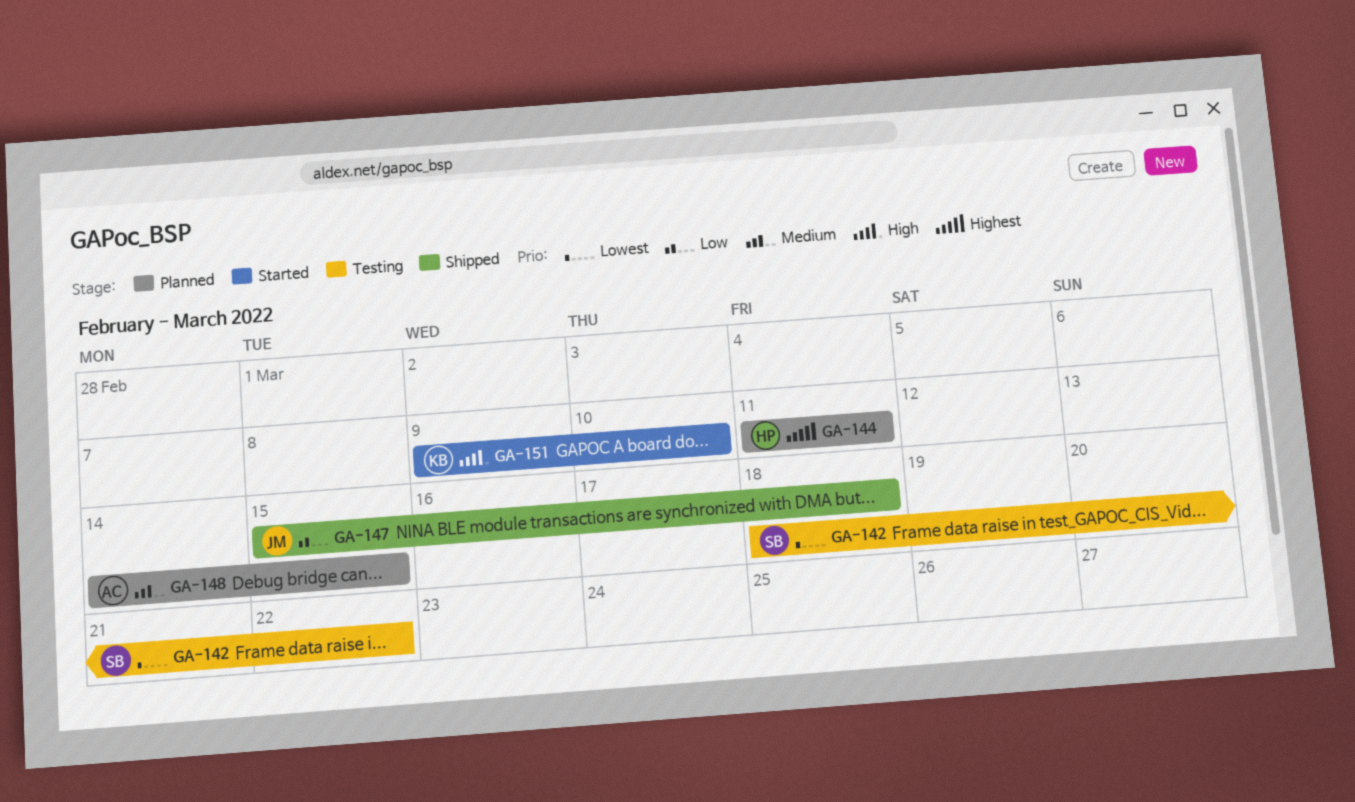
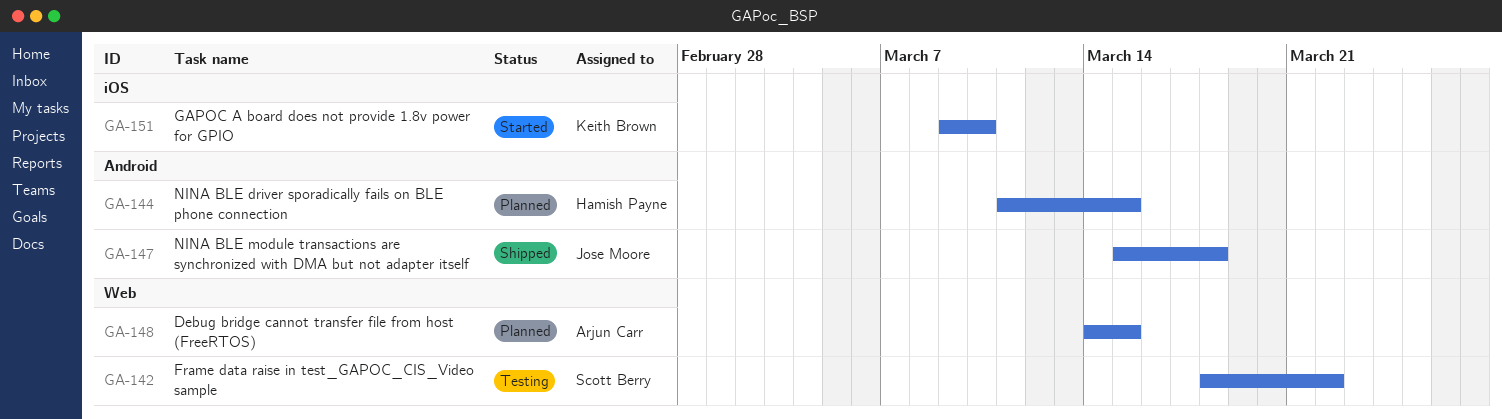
GA-144, due: Mar 11 -> Mar 15

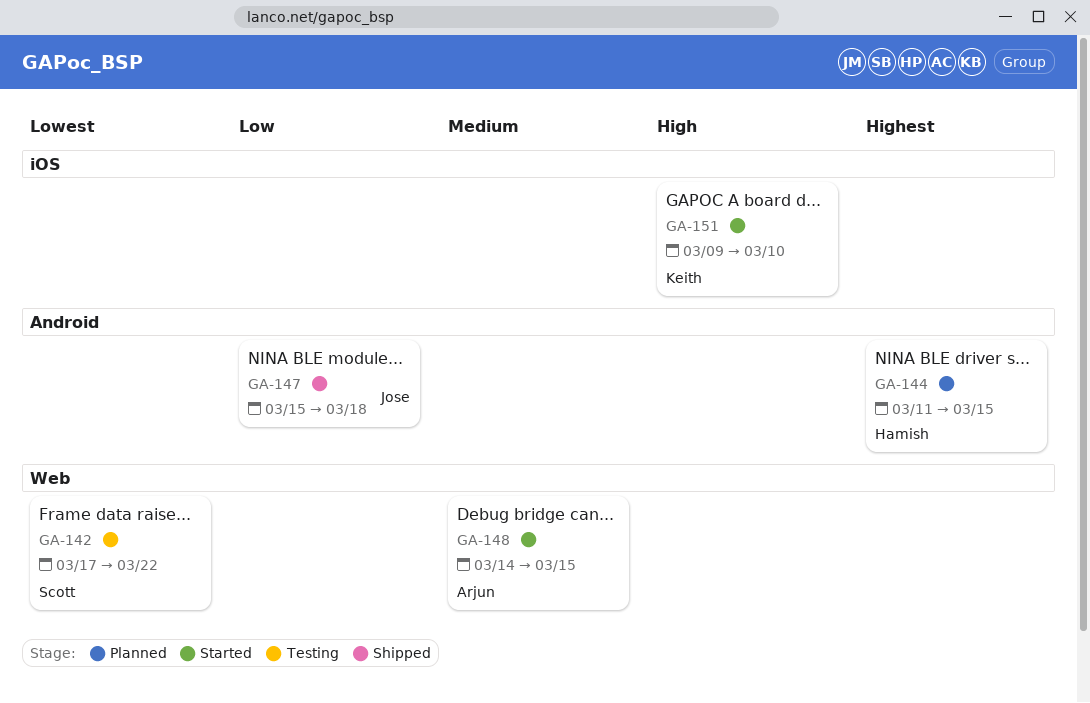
GA-142, start: Mar 18 -> Mar 17
GA-148, status: Planned -> Started

